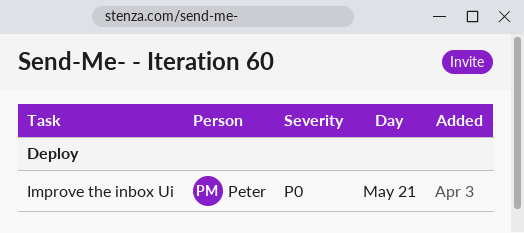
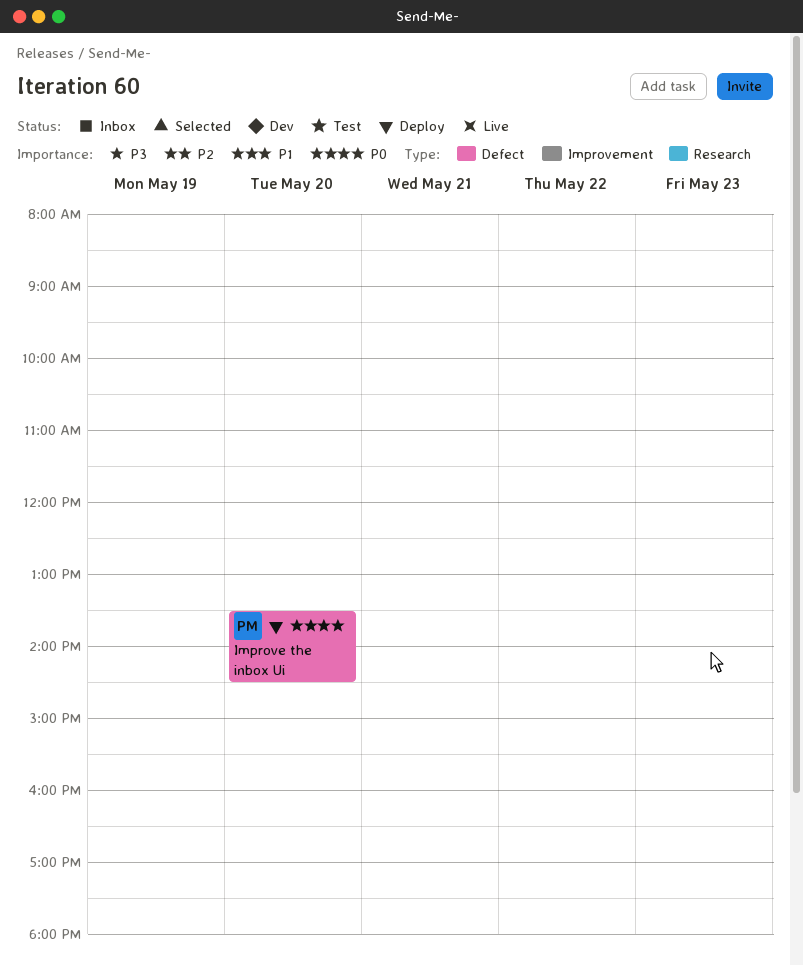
Improve the inbox Ui, day: May 21 -> May 20

